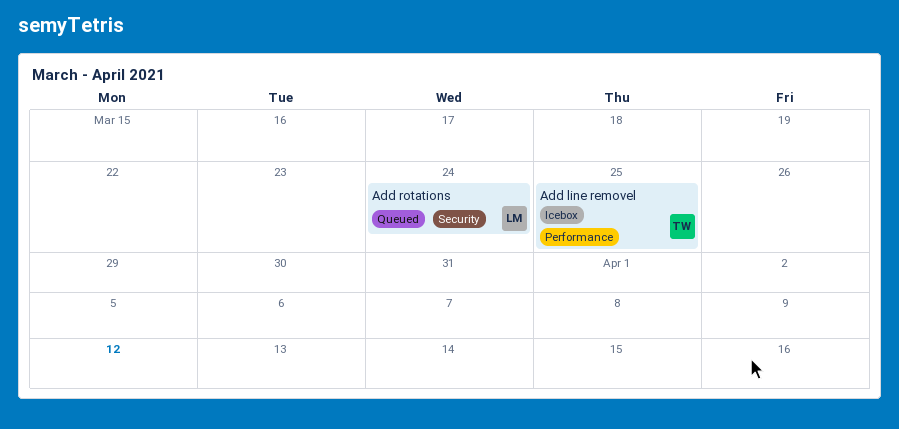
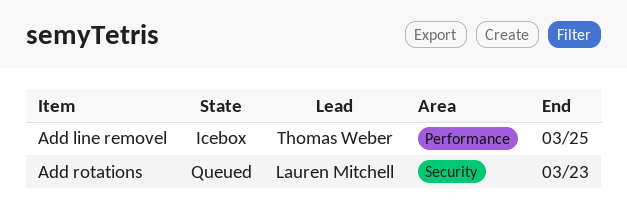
Add rotations, due: Mar 24 -> Mar 23

